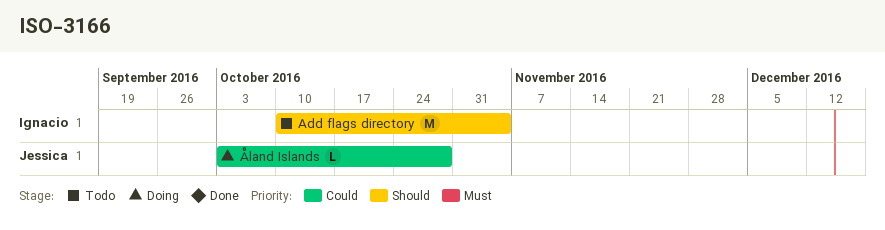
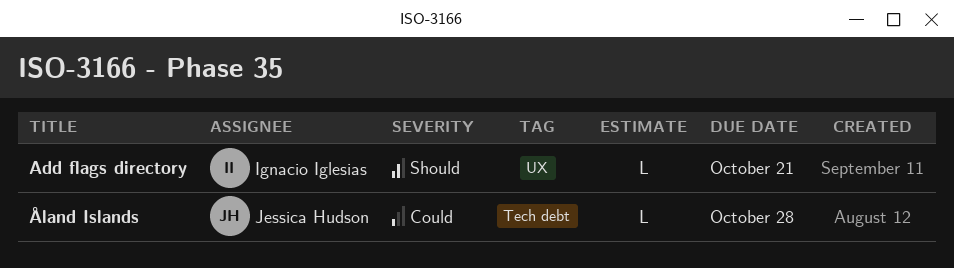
Add flags directory, estimate: M -> L
Add flags directory, due: Nov 4 -> Oct 21

